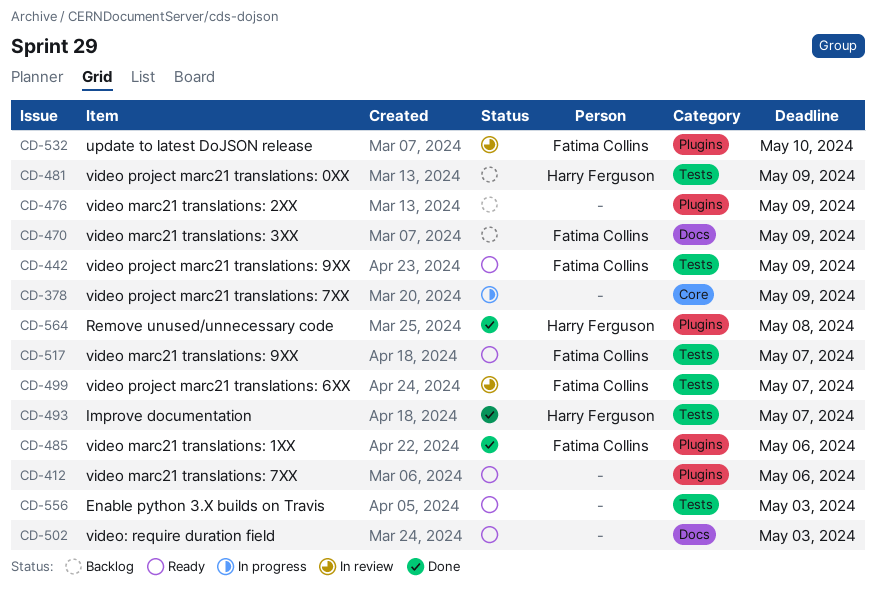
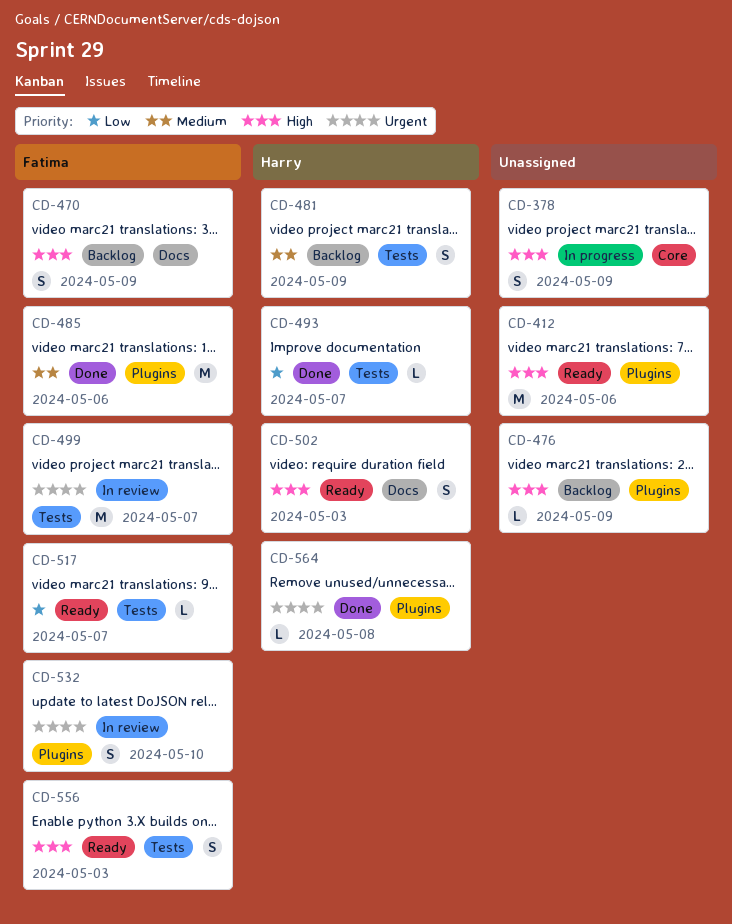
CD-442: present -> none
CD-502, owner: none -> Harry Ferguson
CD-556, owner: none -> Fatima Collins

